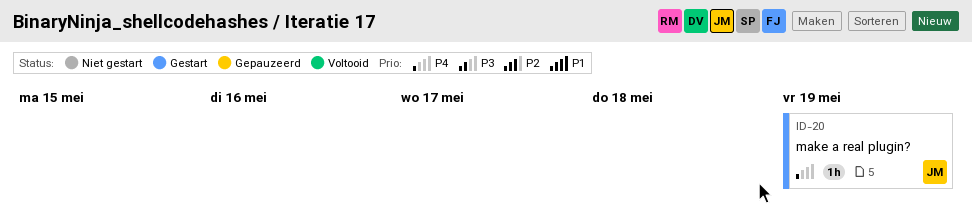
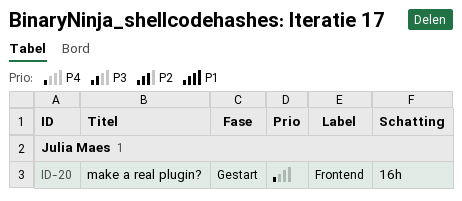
ID-20, estimate: 1h -> 16h

